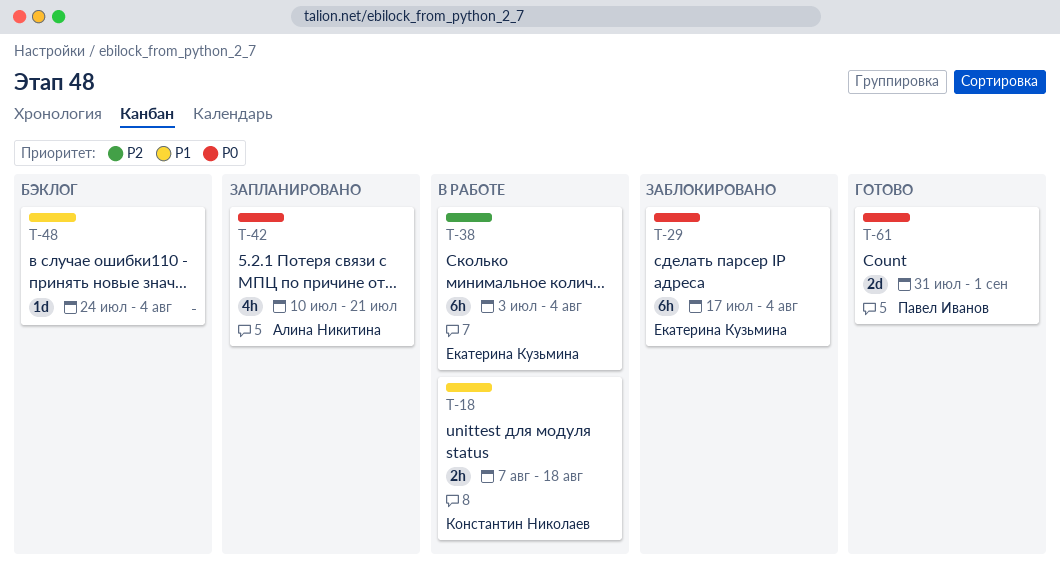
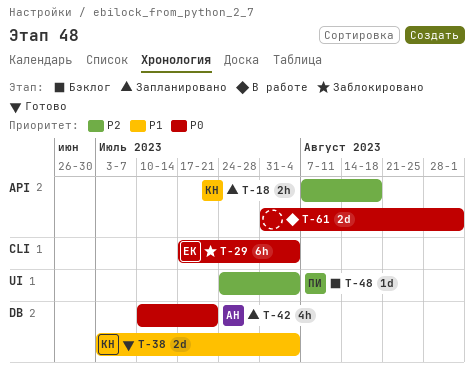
T-18, status: В работе -> Запланировано
T-18, priority: P1 -> P2
T-38, status: В работе -> Готово
T-38, owner: Екатерина Кузьмина -> Константин Николаев
T-38, priority: P2 -> P1
T-38, estimate: 6h -> 2d
T-48, owner: none -> Павел Иванов
T-48, priority: P1 -> P2
T-61, status: Готово -> В работе
T-61, owner: Павел Иванов -> none

